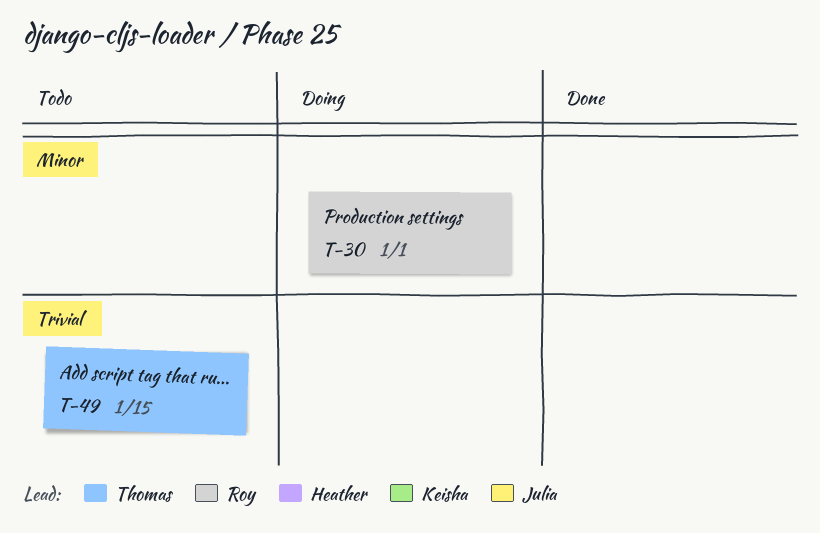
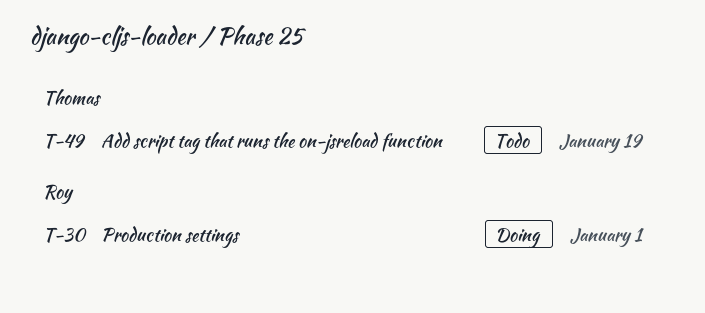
T-49, due: Jan 15 -> Jan 19

